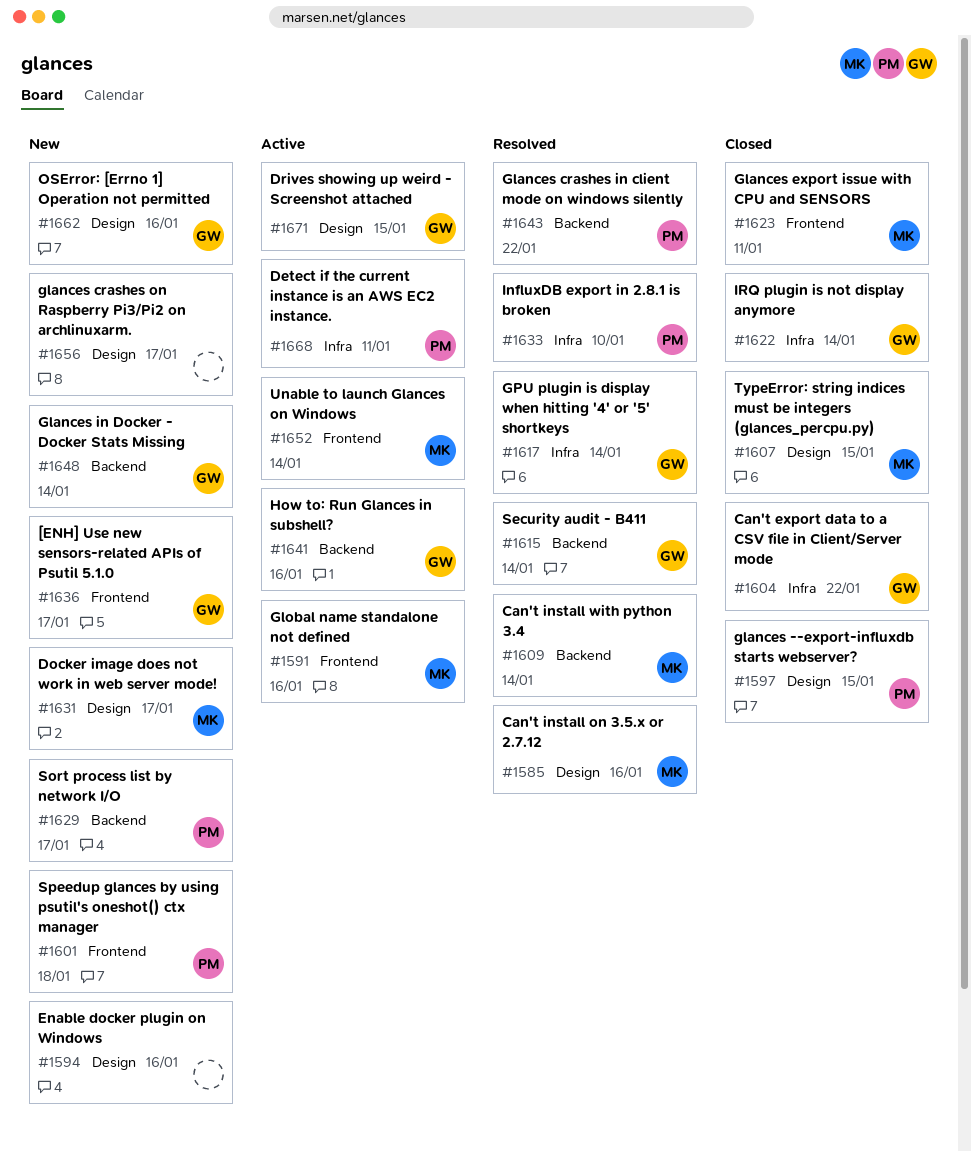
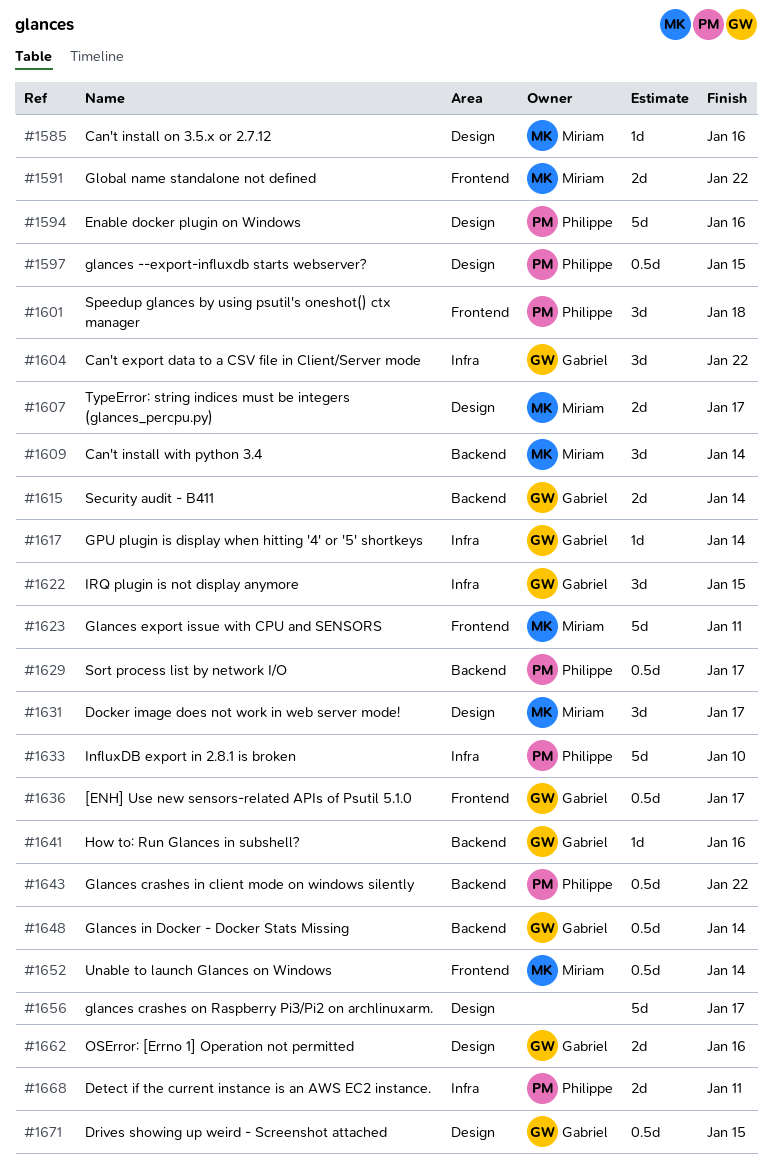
#1591, due: Jan 16 -> Jan 22
#1594, owner: none -> Philippe
#1607, due: Jan 15 -> Jan 17
#1622, due: Jan 14 -> Jan 15

